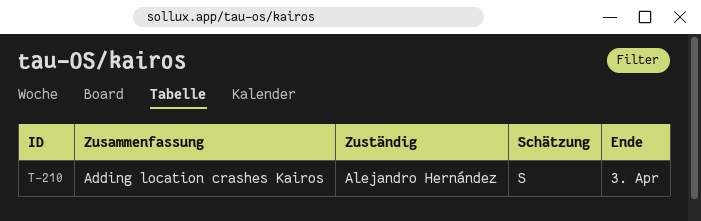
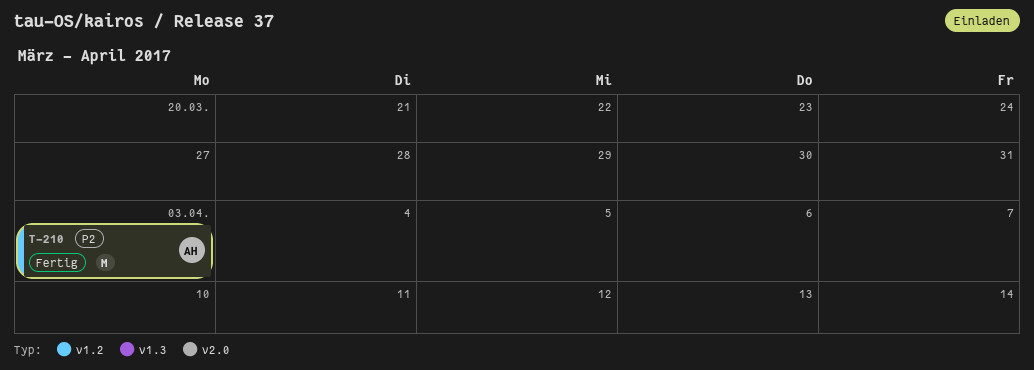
T-210, estimate: S -> M

